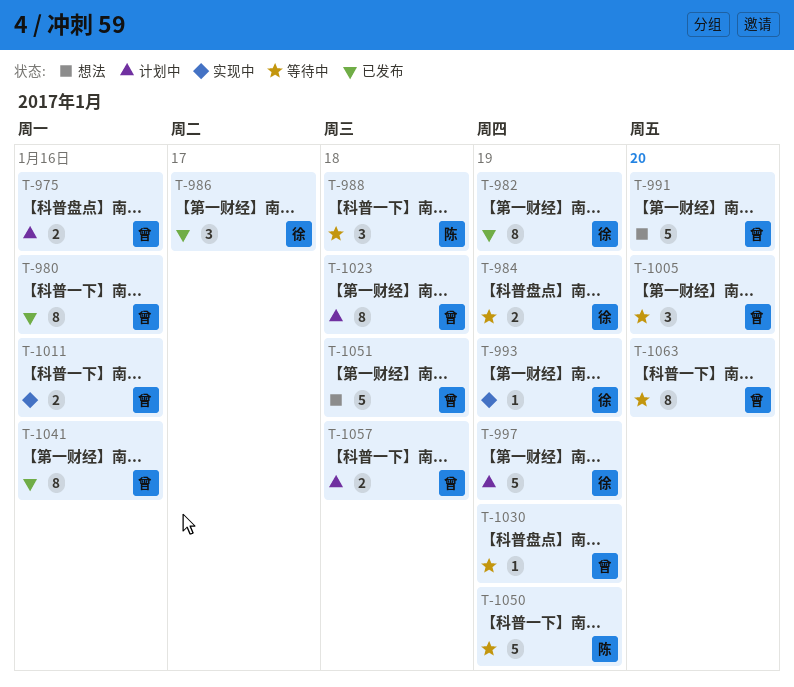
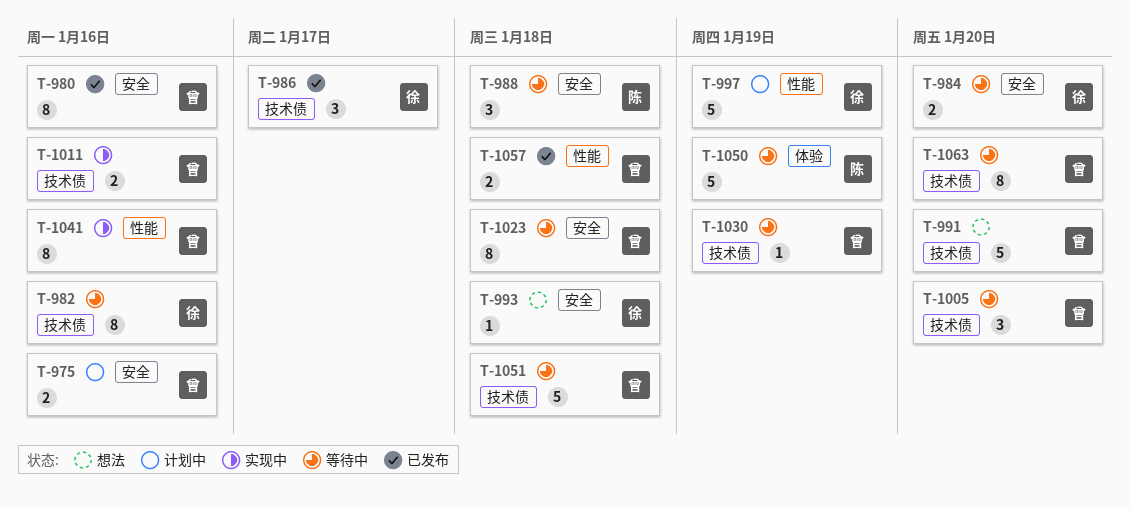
T-982, status: 已发布 -> 等待中
T-982, due: Jan 19 -> Jan 16
T-984, due: Jan 19 -> Jan 20
T-993, status: 实现中 -> 想法
T-993, due: Jan 19 -> Jan 18
T-1023, status: 计划中 -> 等待中
T-1041, status: 已发布 -> 实现中
T-1051, status: 想法 -> 等待中
T-1057, status: 计划中 -> 已发布

